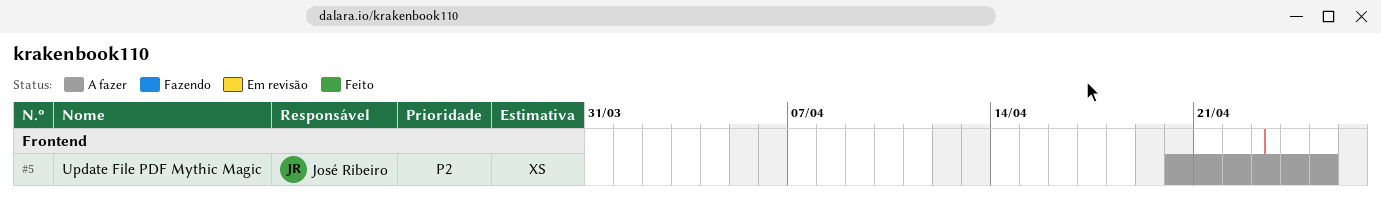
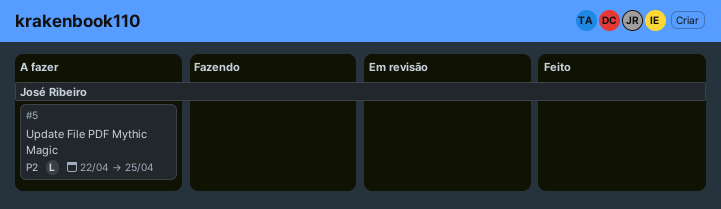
#5, estimate: XS -> L
#5, start: Apr 20 -> Apr 22

